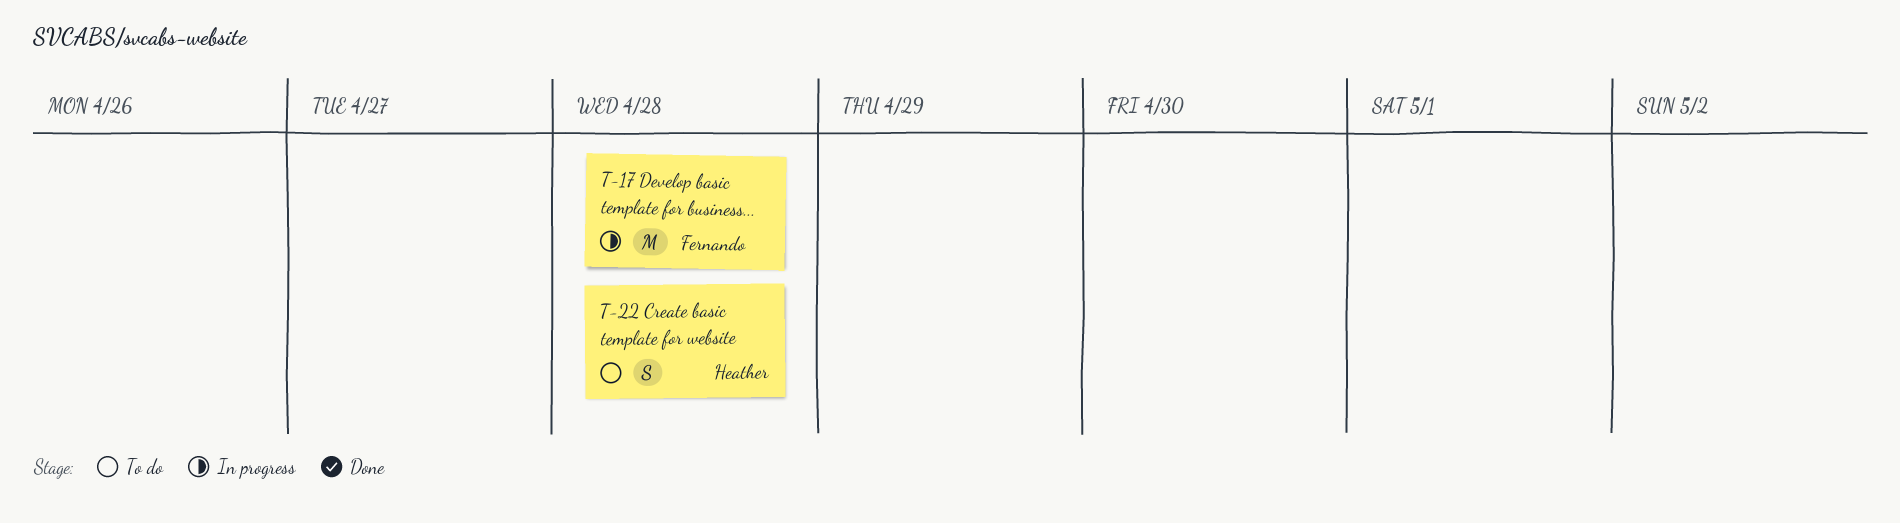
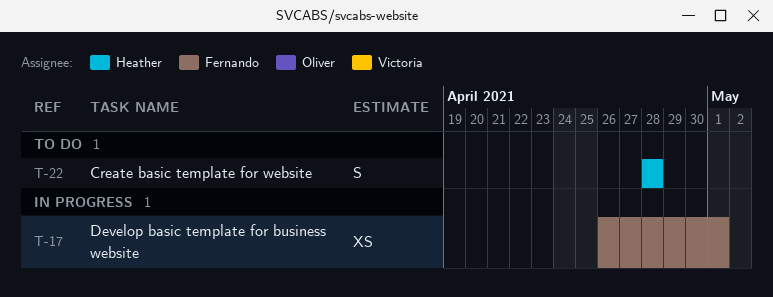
T-17, estimate: M -> XS
T-17, due: Apr 28 -> May 1

